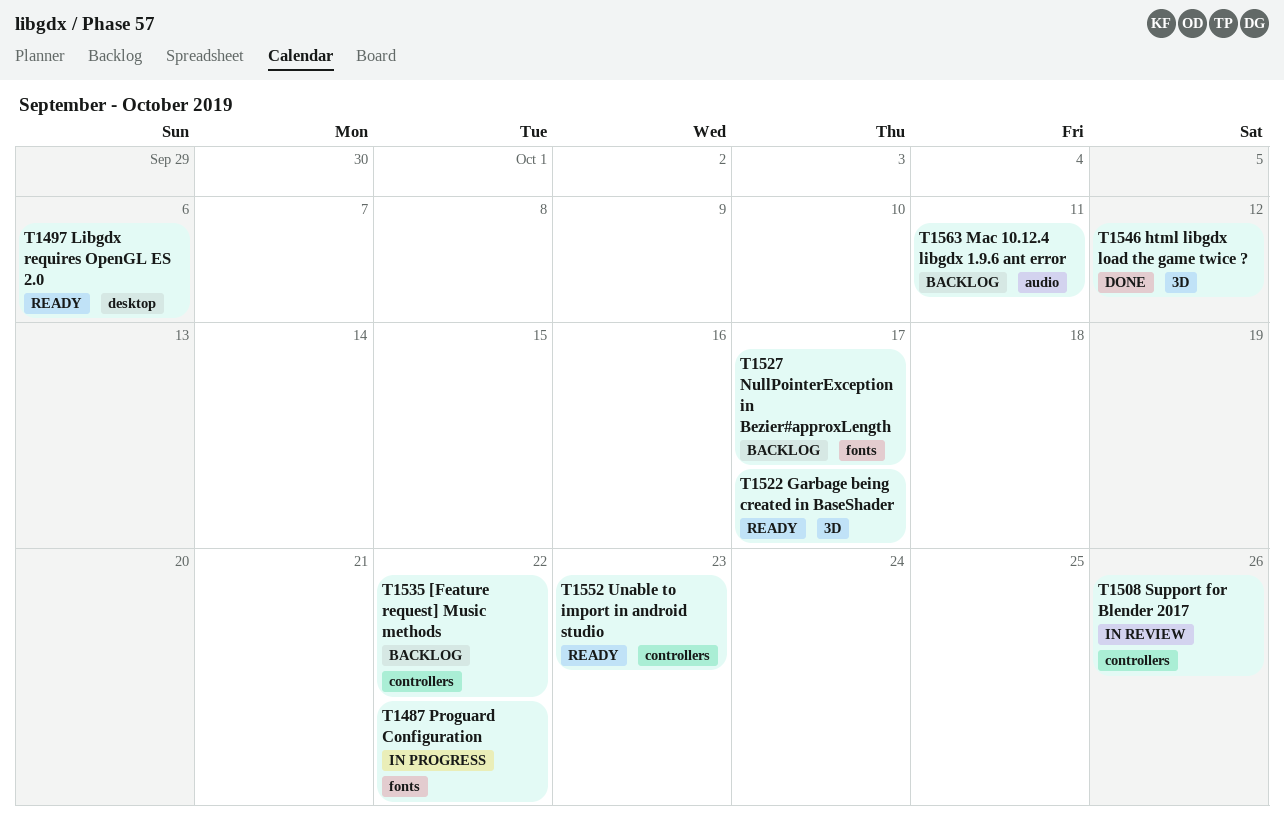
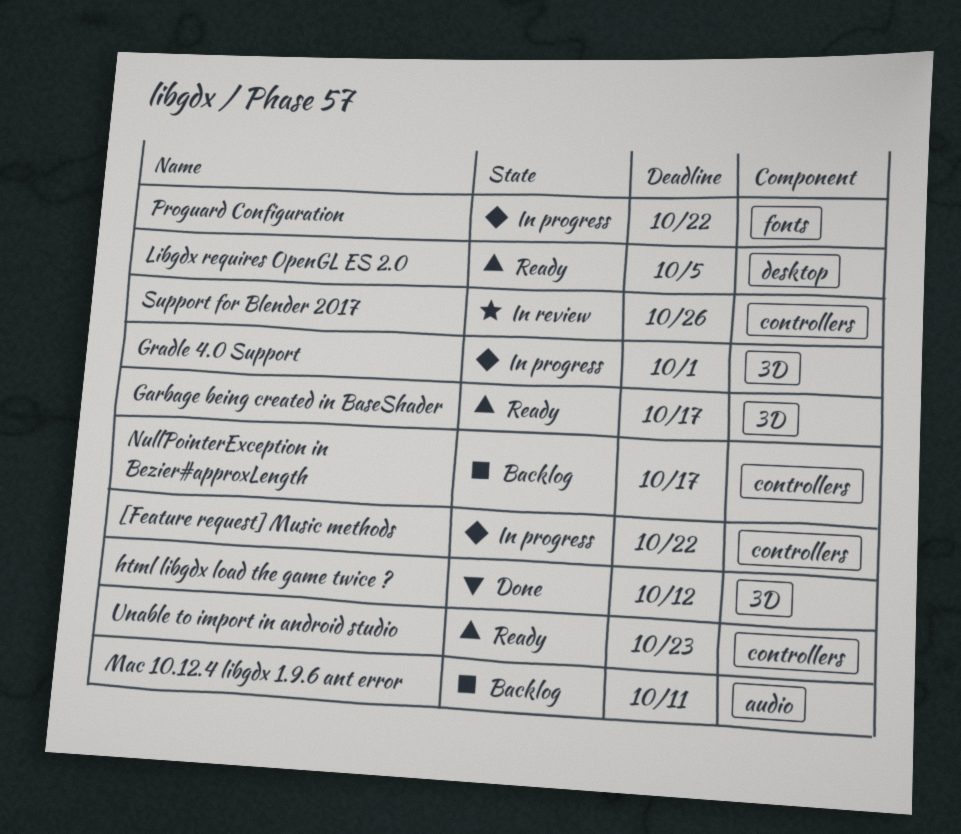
[Feature request] Music methods, status: Backlog -> In progress
Gradle 4.0 Support: none -> present
Libgdx requires OpenGL ES 2.0, due: Oct 6 -> Oct 5
NullPointerException in Bezier#approxLength, label: fonts -> controllers

